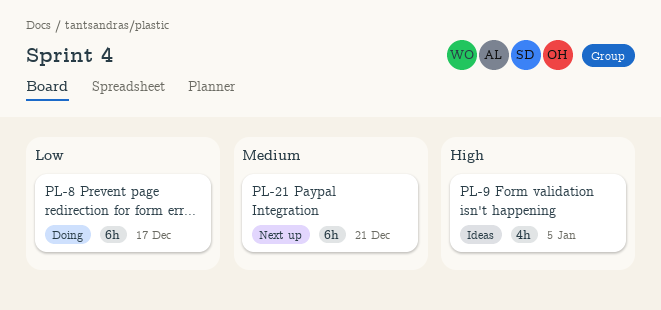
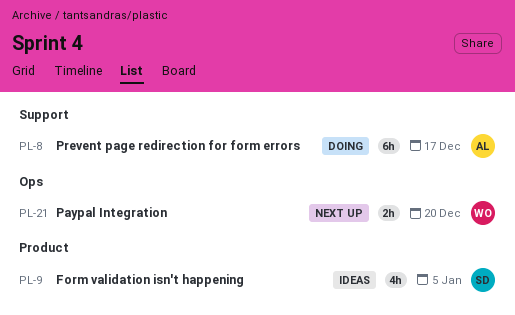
PL-21, estimate: 6h -> 2h
PL-21, due: Dec 21 -> Dec 20

